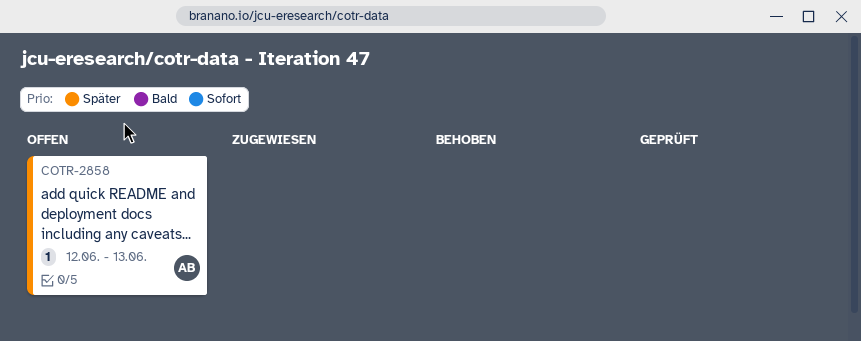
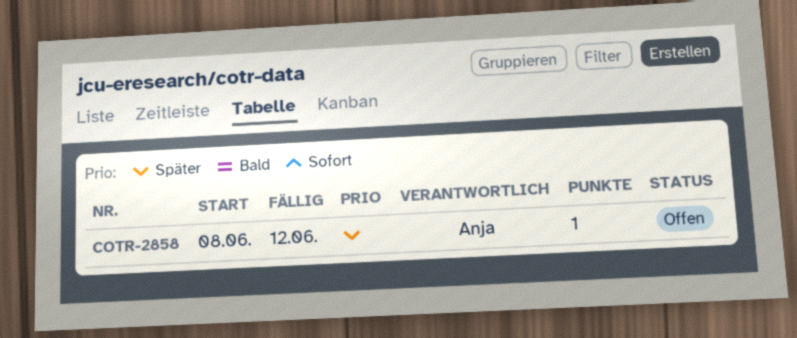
COTR-2858, start: Jun 12 -> Jun 8
COTR-2858, due: Jun 13 -> Jun 12

